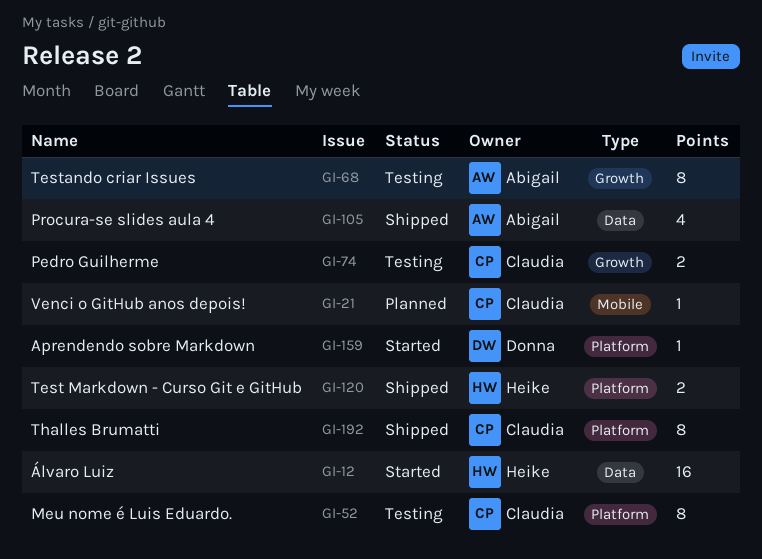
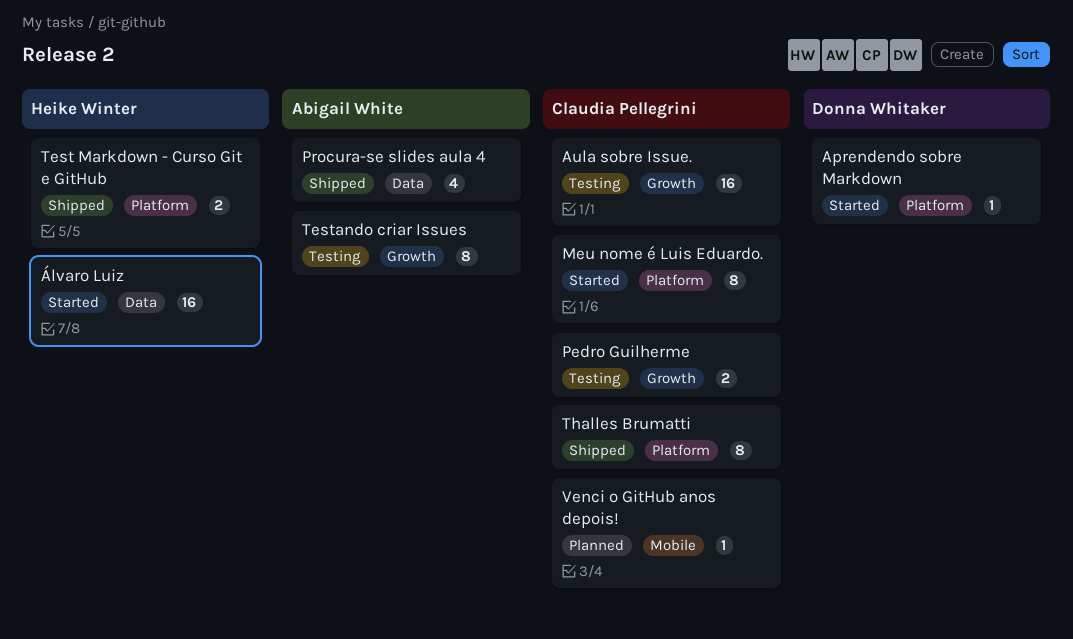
Aula sobre Issue.: none -> present
Meu nome é Luis Eduardo., status: Testing -> Started

